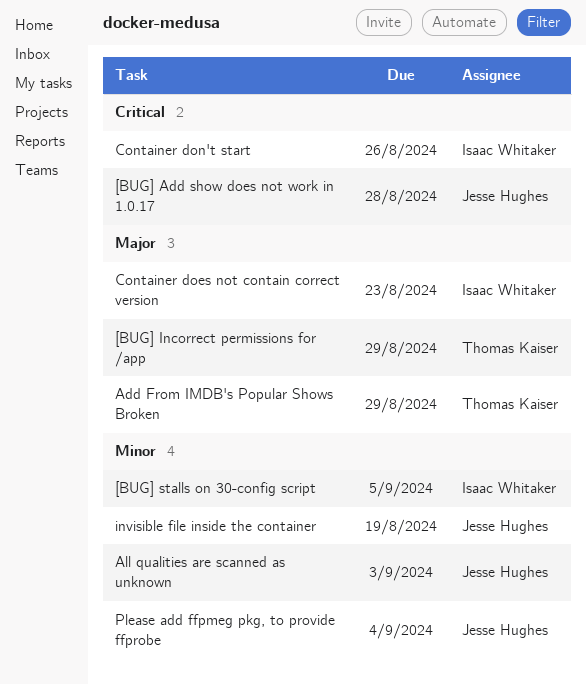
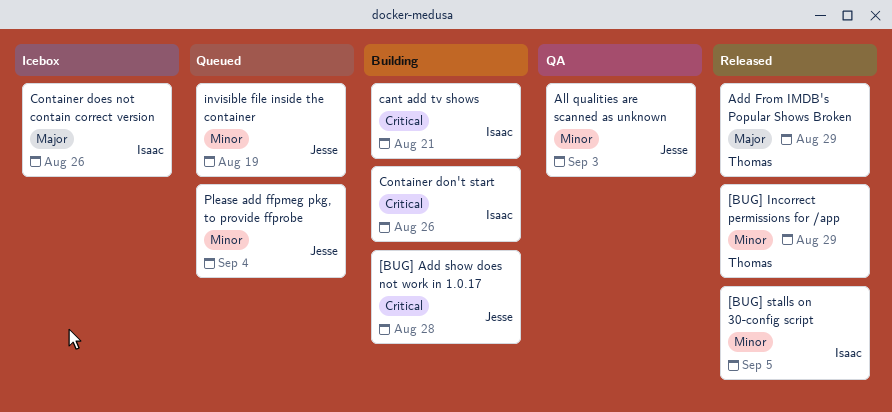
[BUG] Incorrect permissions for /app, priority: Major -> Minor
cant add tv shows: none -> present
Container does not contain correct version, due: Aug 23 -> Aug 26

